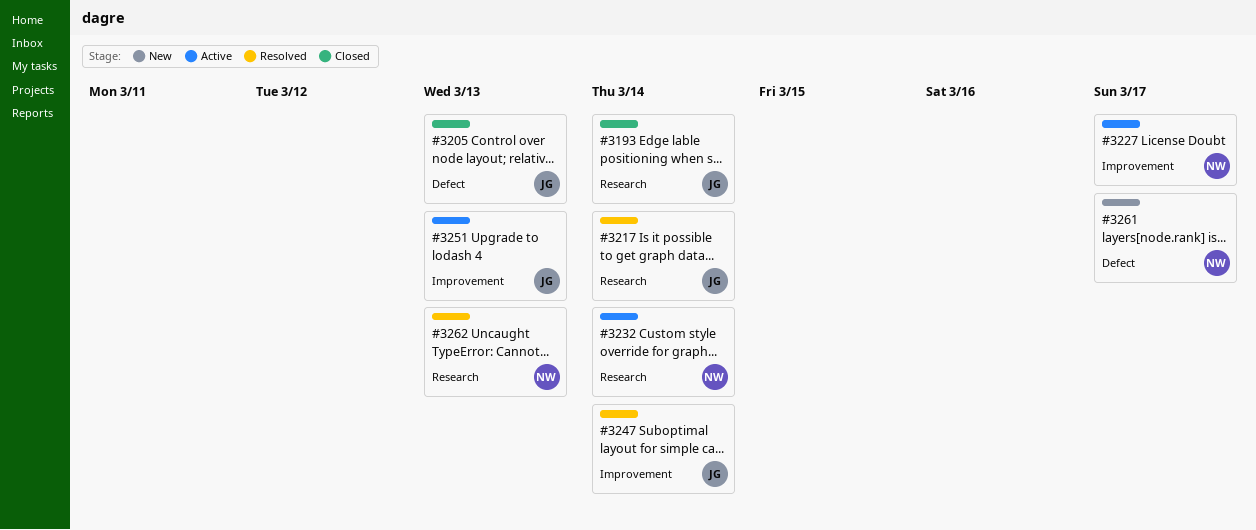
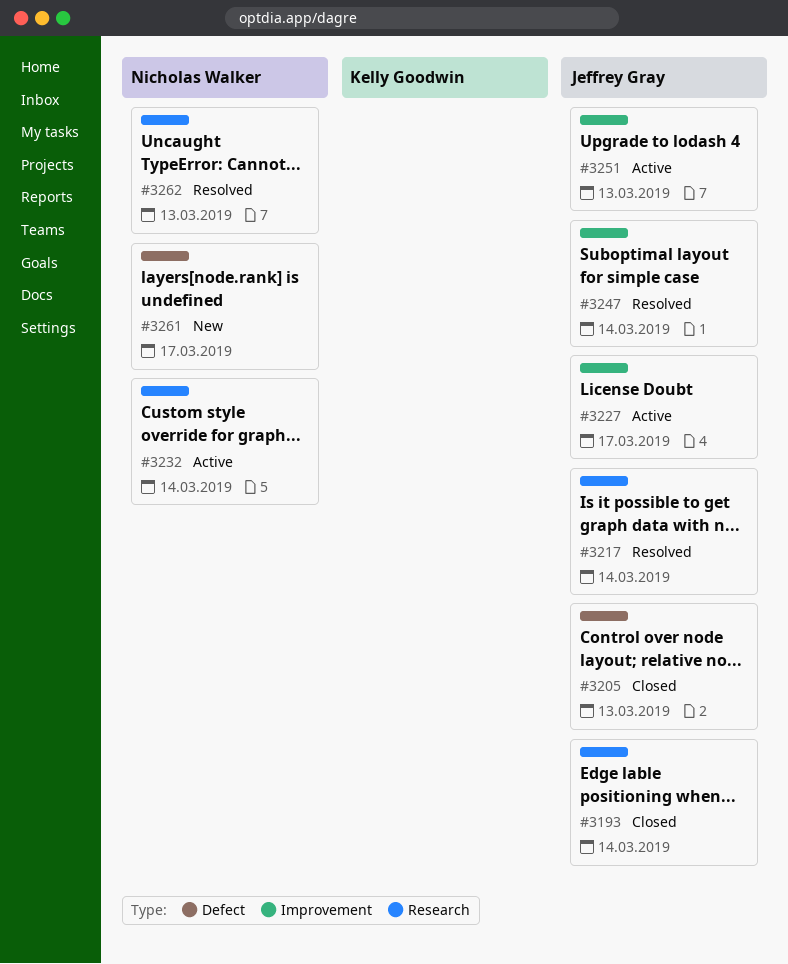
#3227, owner: Nicholas Walker -> Jeffrey Gray

